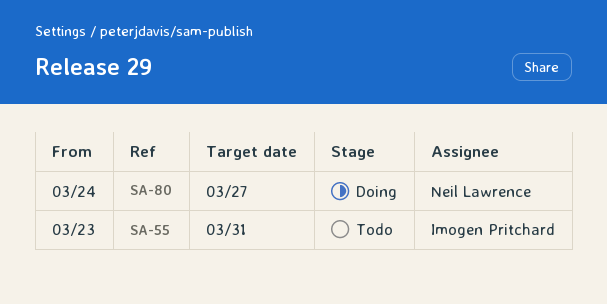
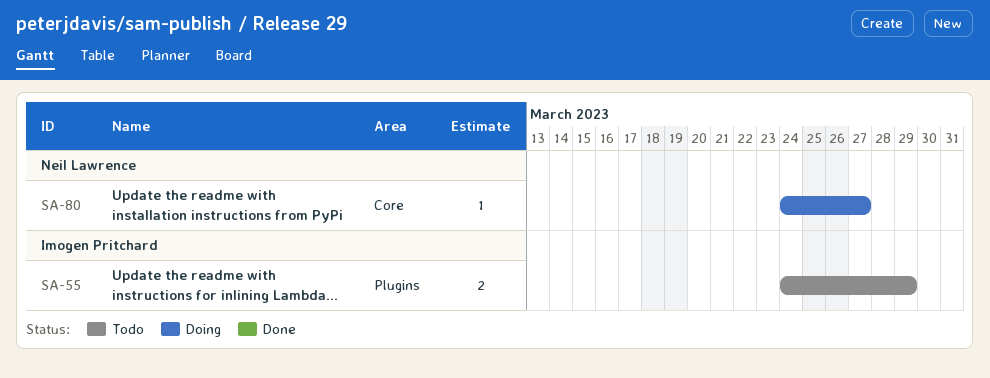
SA-55, start: Mar 23 -> Mar 24
SA-55, due: Mar 31 -> Mar 29

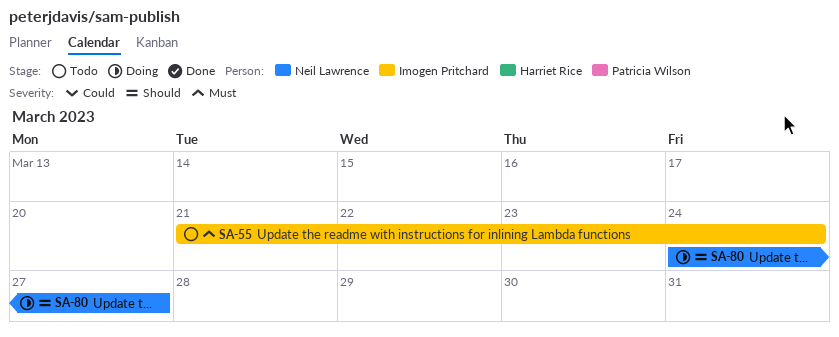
SA-55, start: Mar 24 -> Mar 21
SA-55, due: Mar 29 -> Mar 24

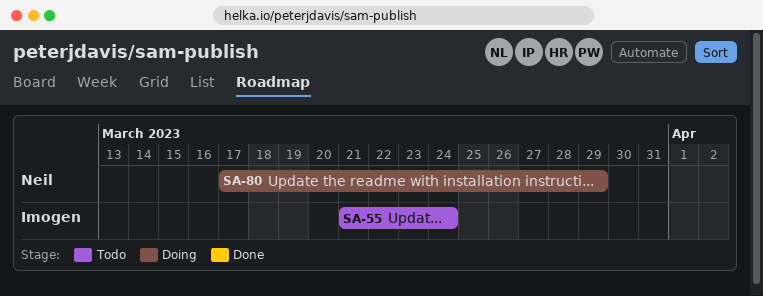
SA-80, start: Mar 24 -> Mar 17
SA-80, due: Mar 27 -> Mar 29

